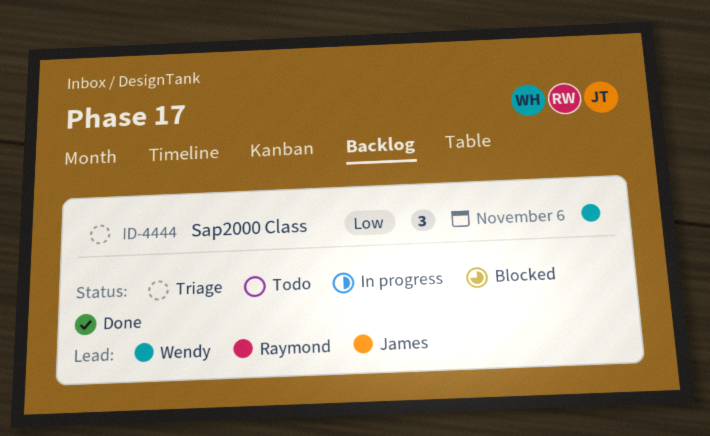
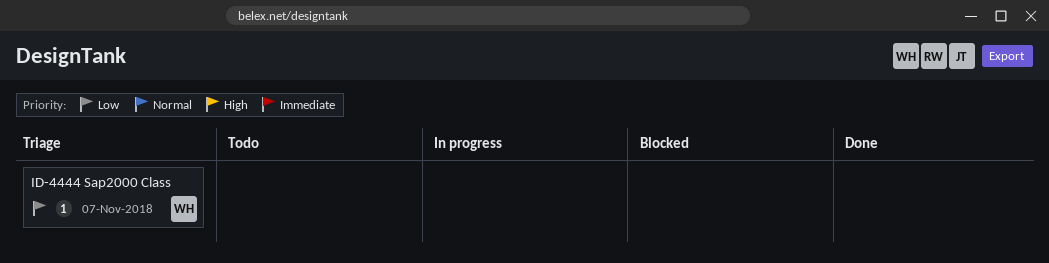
ID-4444, estimate: 3 -> 1
ID-4444, due: Nov 6 -> Nov 7

